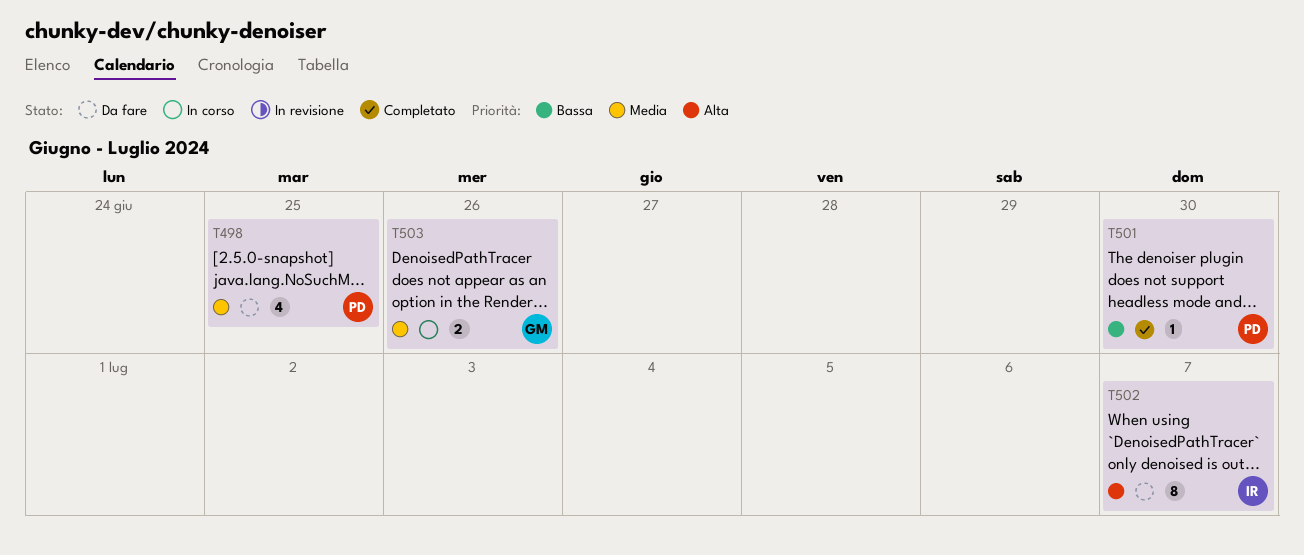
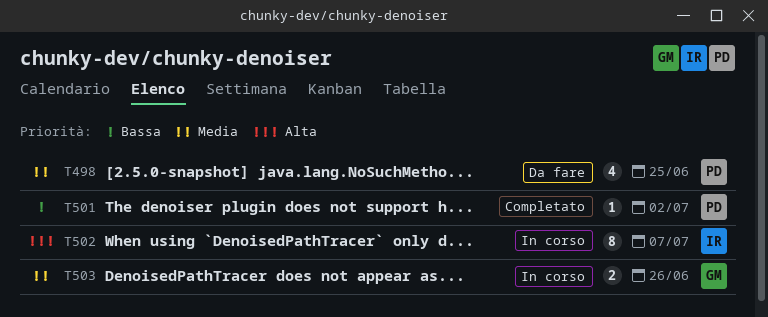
T501, due: Jun 30 -> Jul 2
T502, status: Da fare -> In corso

